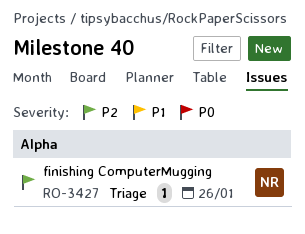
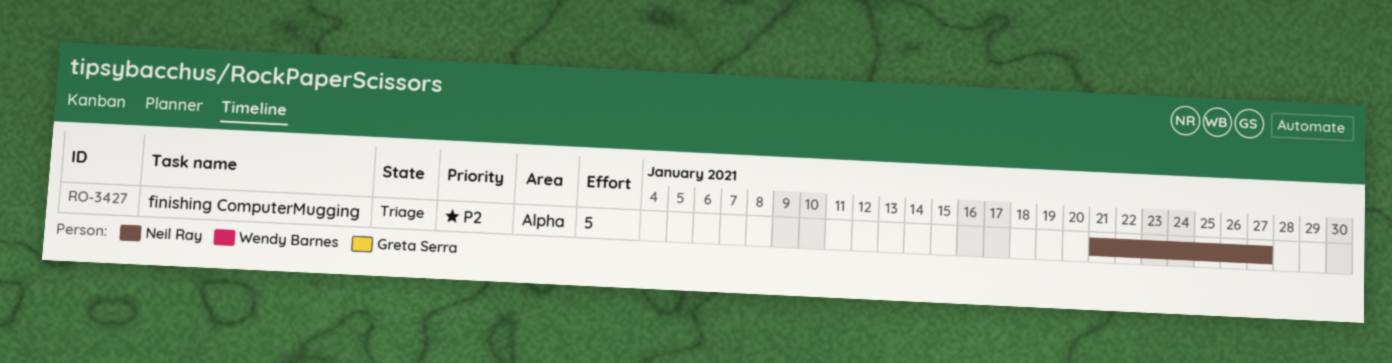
RO-3427, estimate: 1 -> 5
RO-3427, due: Jan 26 -> Jan 27

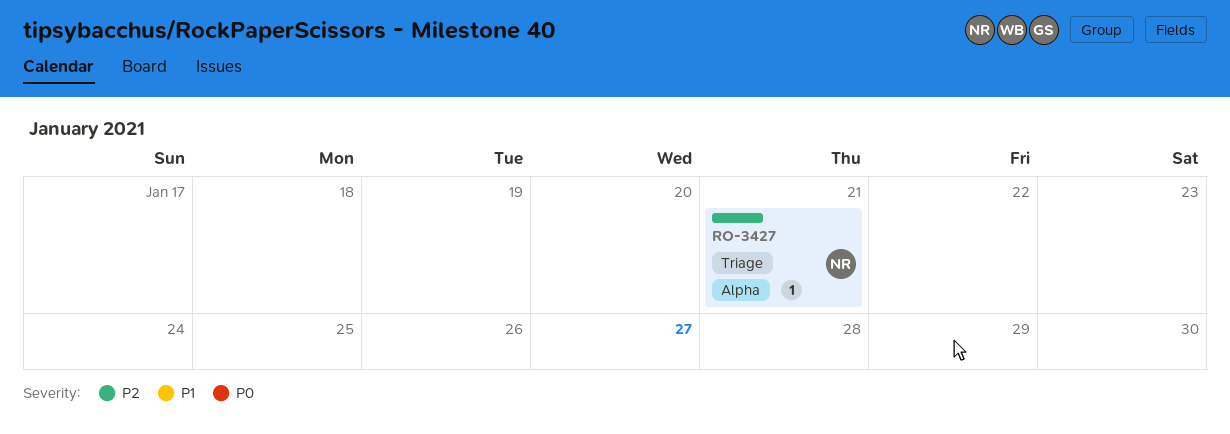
RO-3427, estimate: 5 -> 1
RO-3427, due: Jan 27 -> Jan 21

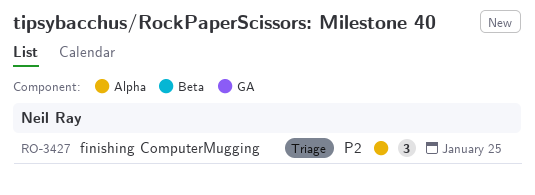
RO-3427, estimate: 1 -> 3
RO-3427, due: Jan 21 -> Jan 25

